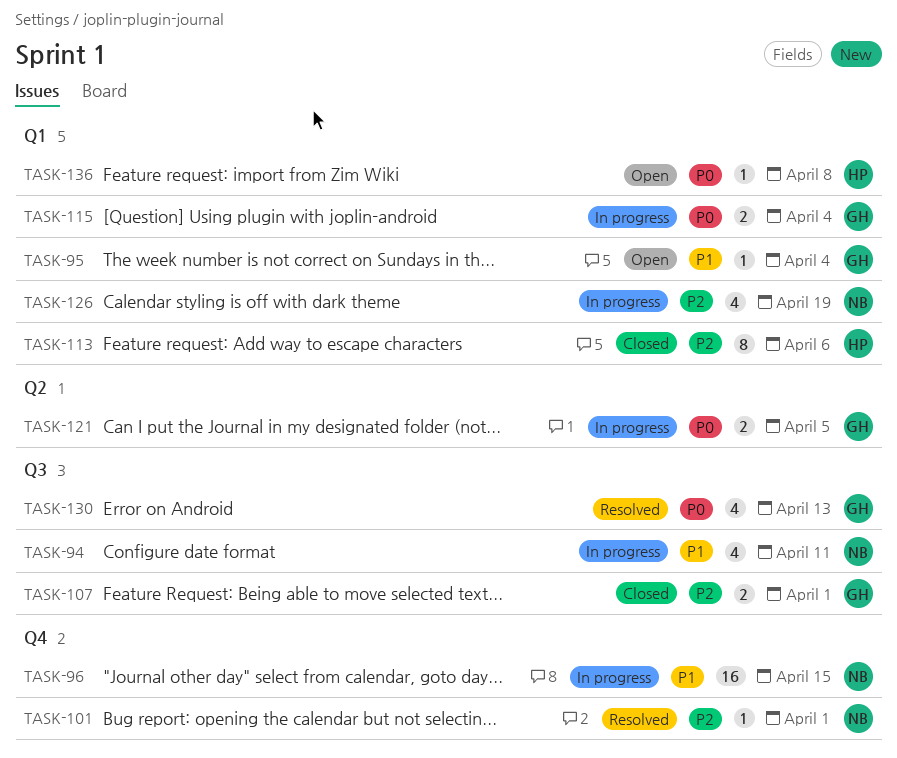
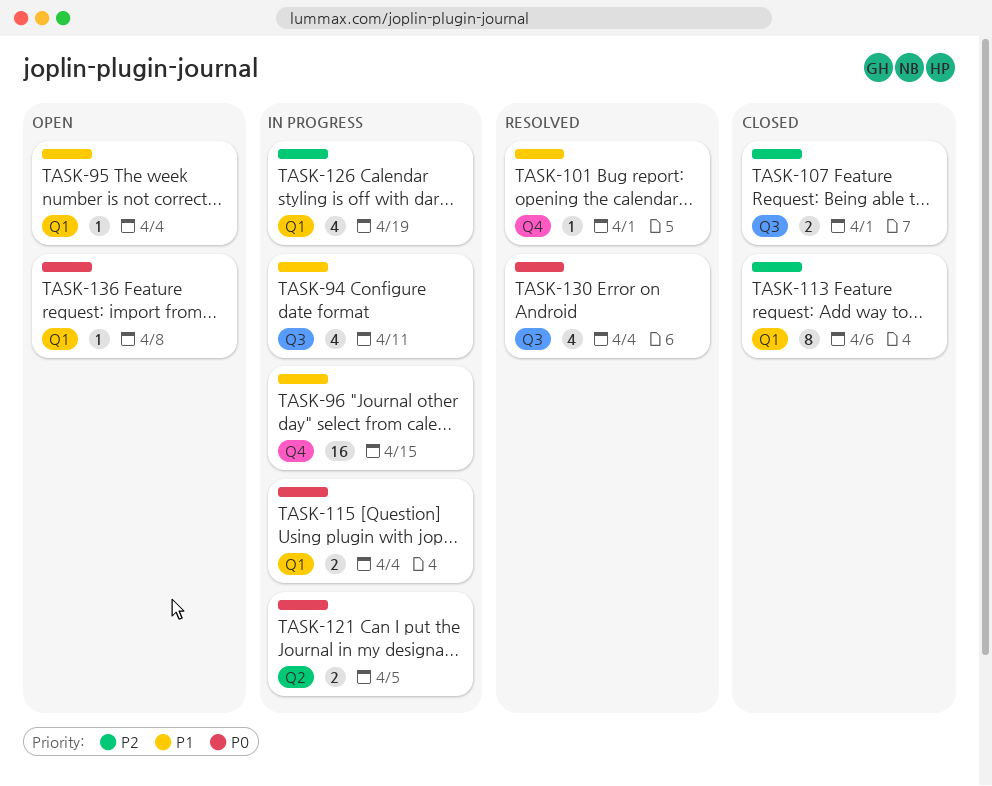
TASK-101, priority: P2 -> P1
TASK-130, due: Apr 13 -> Apr 4

